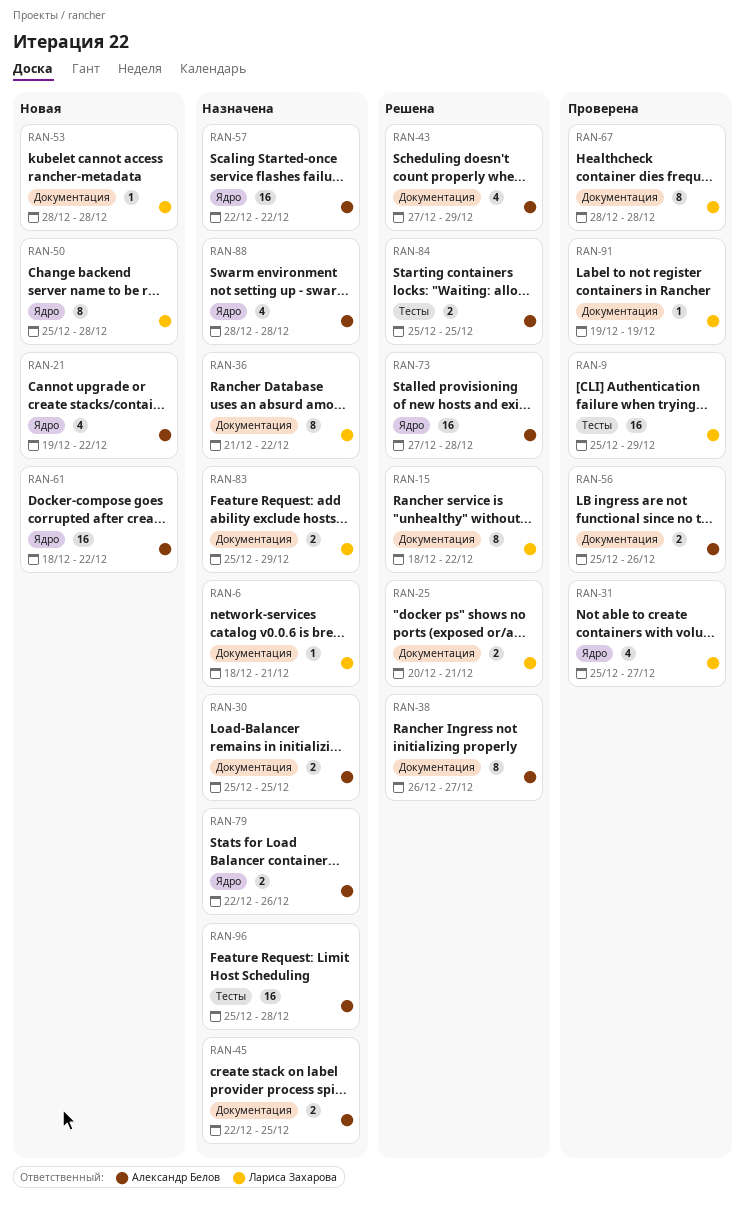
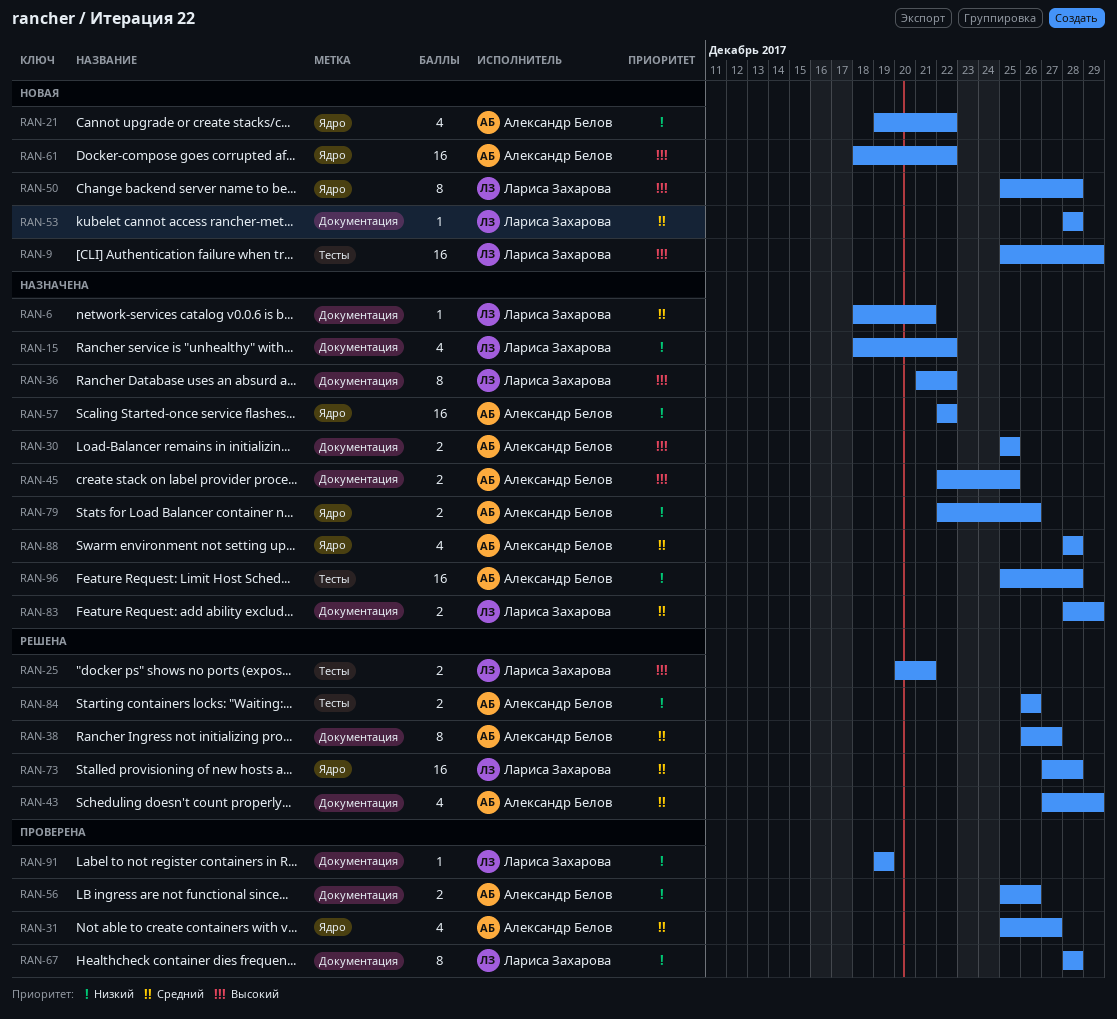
RAN-9, status: Проверена -> Новая
RAN-15, status: Решена -> Назначена
RAN-15, estimate: 8 -> 4
RAN-25, label: Документация -> Тесты
RAN-31, owner: Лариса Захарова -> Александр Белов
RAN-73, owner: Александр Белов -> Лариса Захарова
RAN-83, start: Dec 25 -> Dec 28
RAN-84, start: Dec 25 -> Dec 26
RAN-84, due: Dec 25 -> Dec 26

